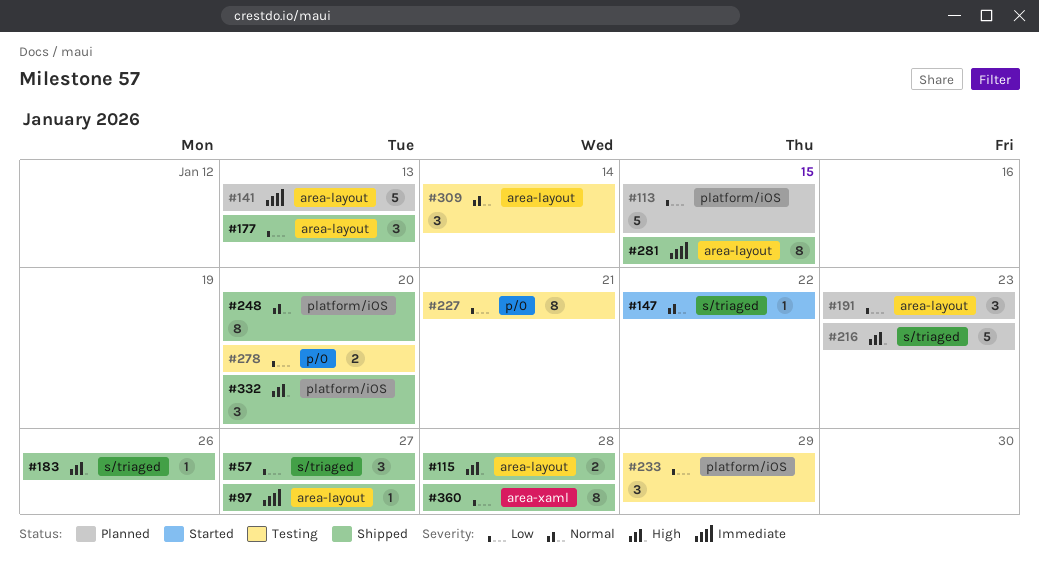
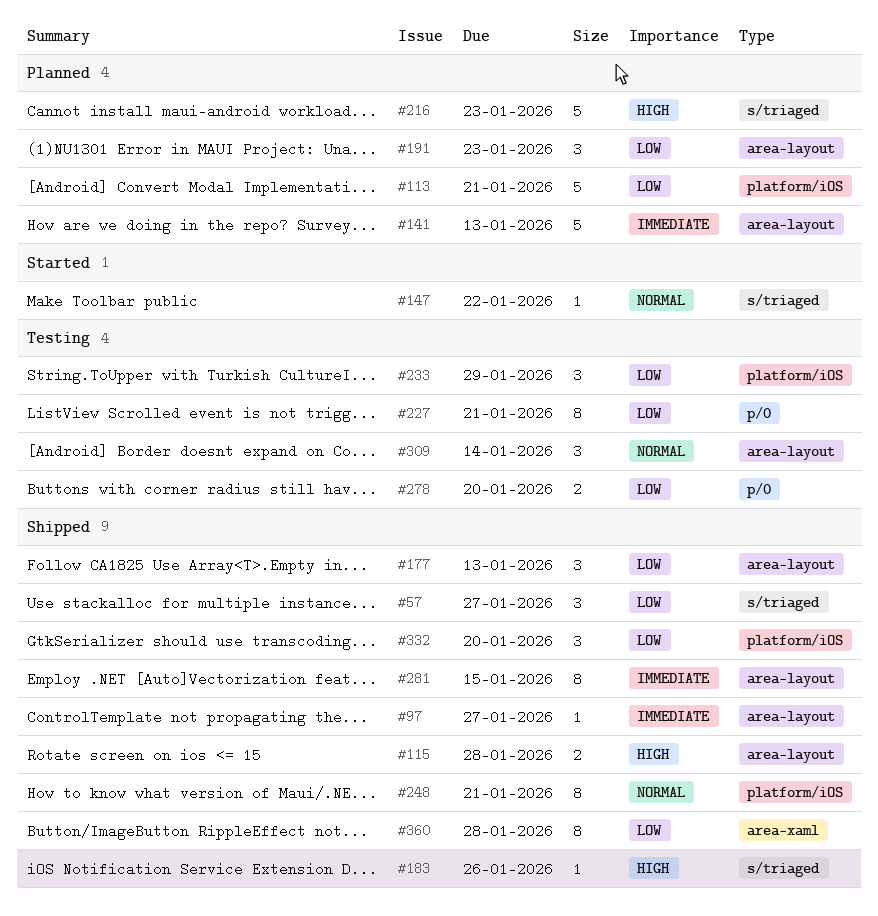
#113, due: Jan 15 -> Jan 21
#248, due: Jan 20 -> Jan 21
#332, priority: High -> Low

